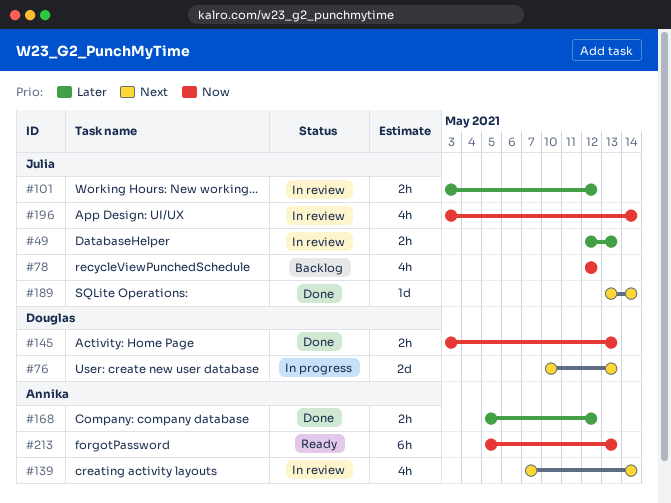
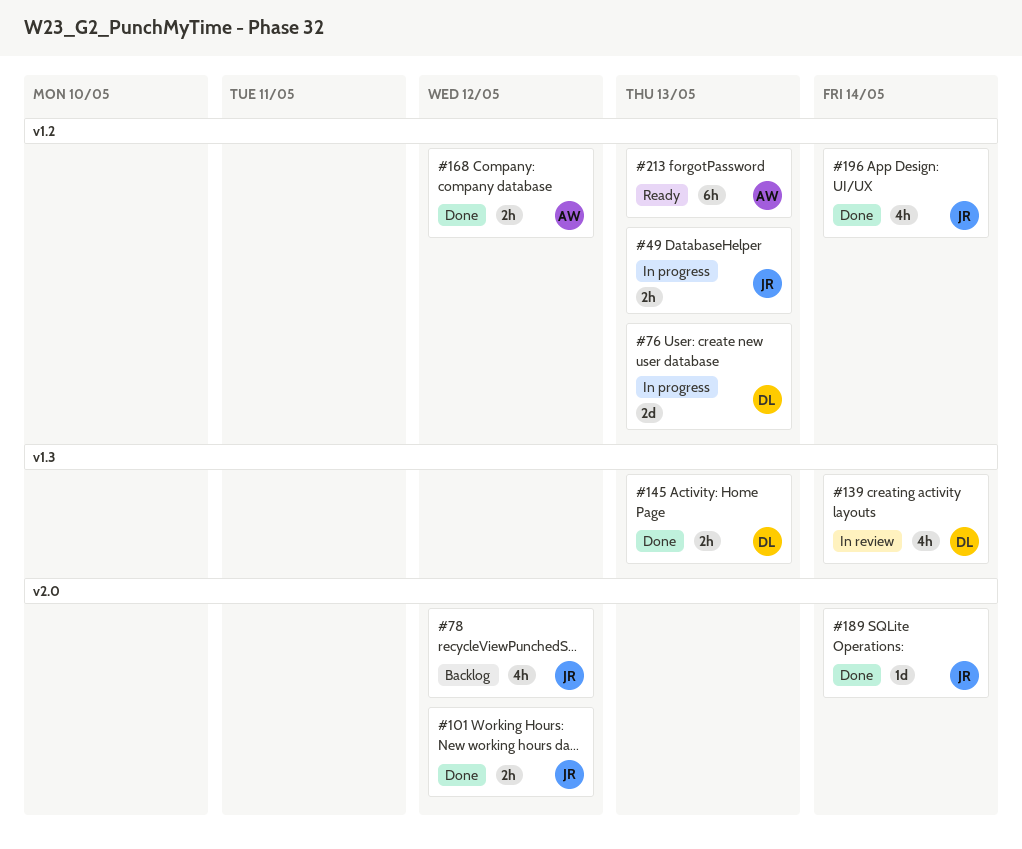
#49, status: In review -> In progress
#101, status: In review -> Done
#139, owner: Annika -> Douglas
#196, status: In review -> Done

